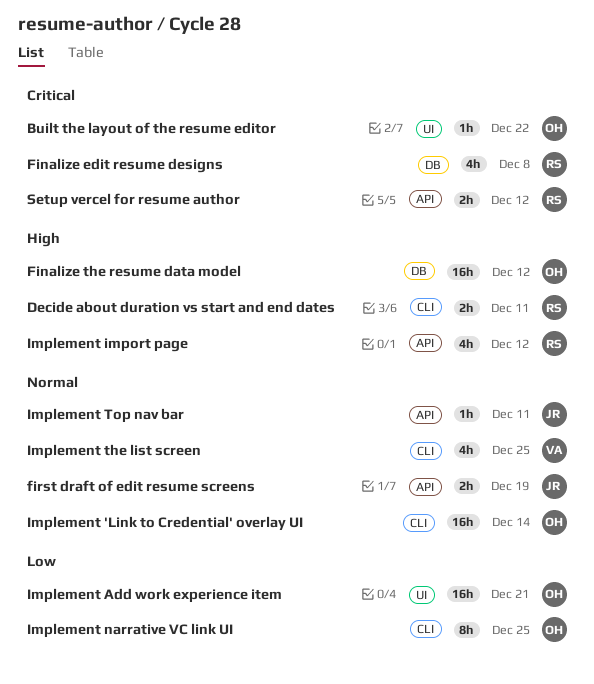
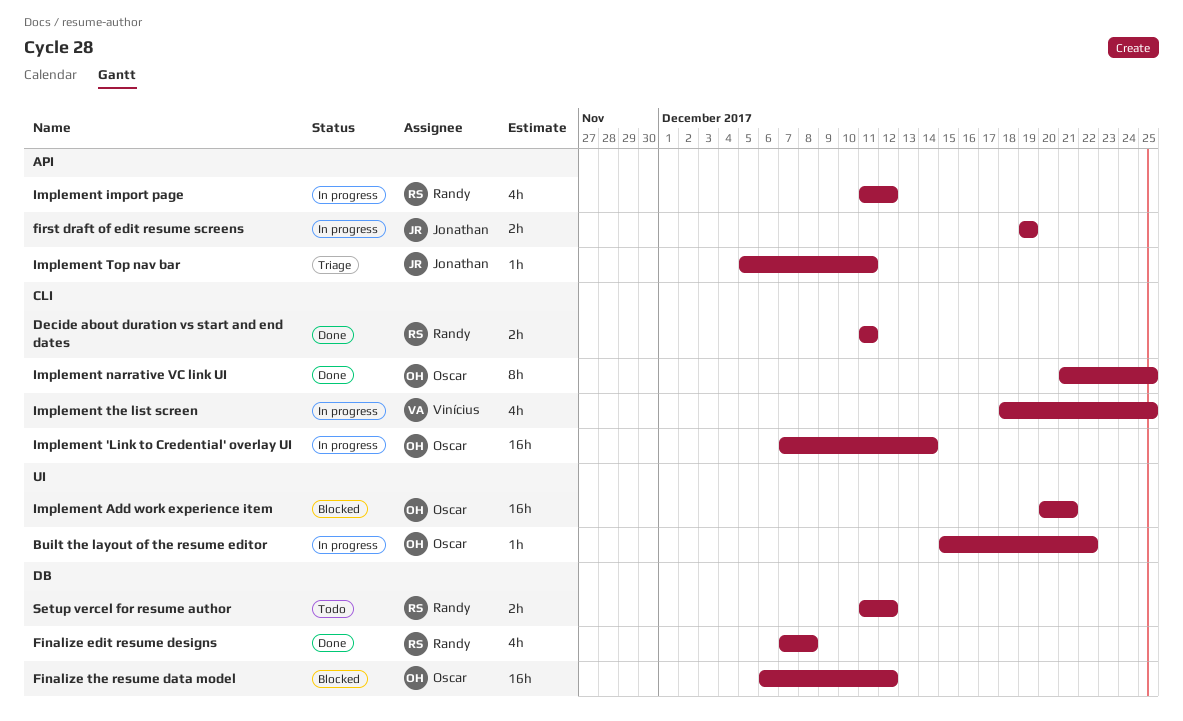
Setup vercel for resume author, label: API -> DB

